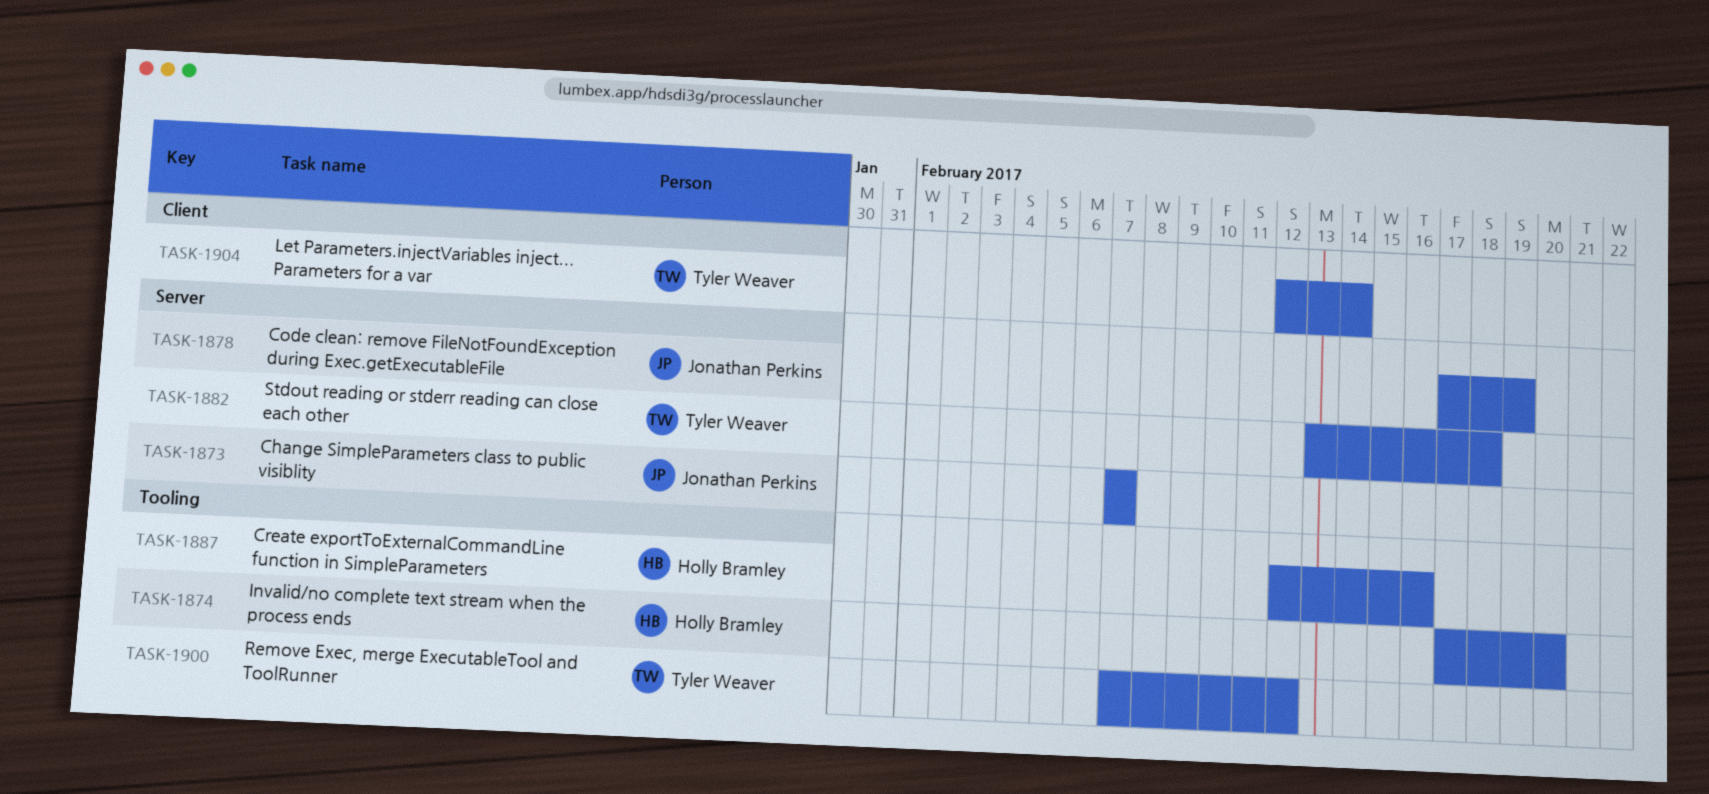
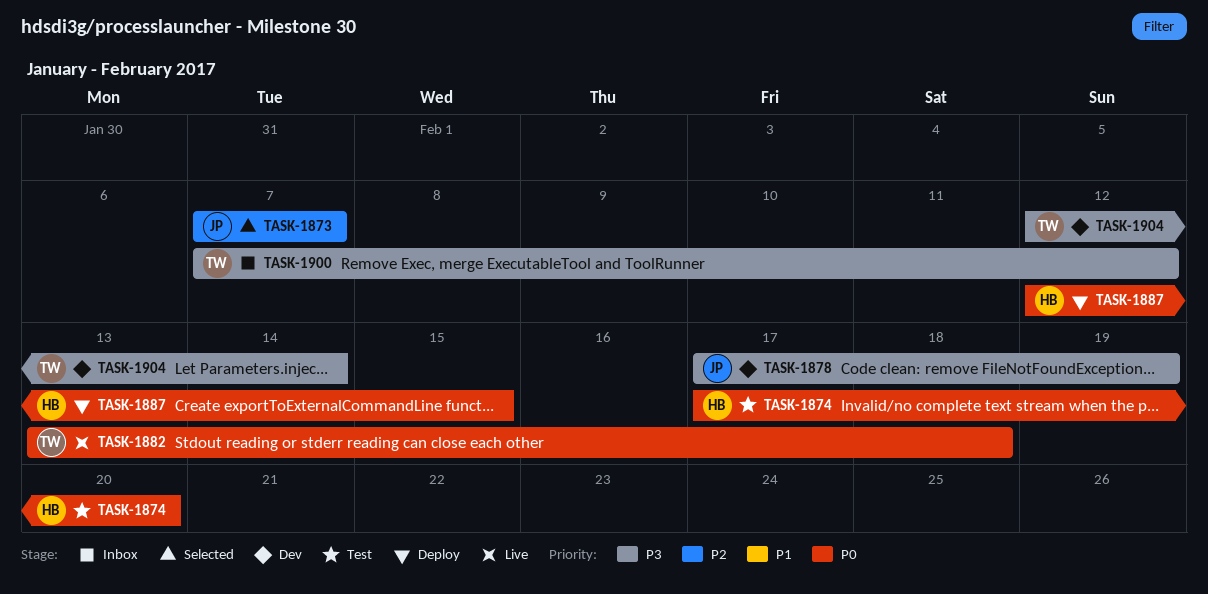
TASK-1887, due: Feb 16 -> Feb 15

